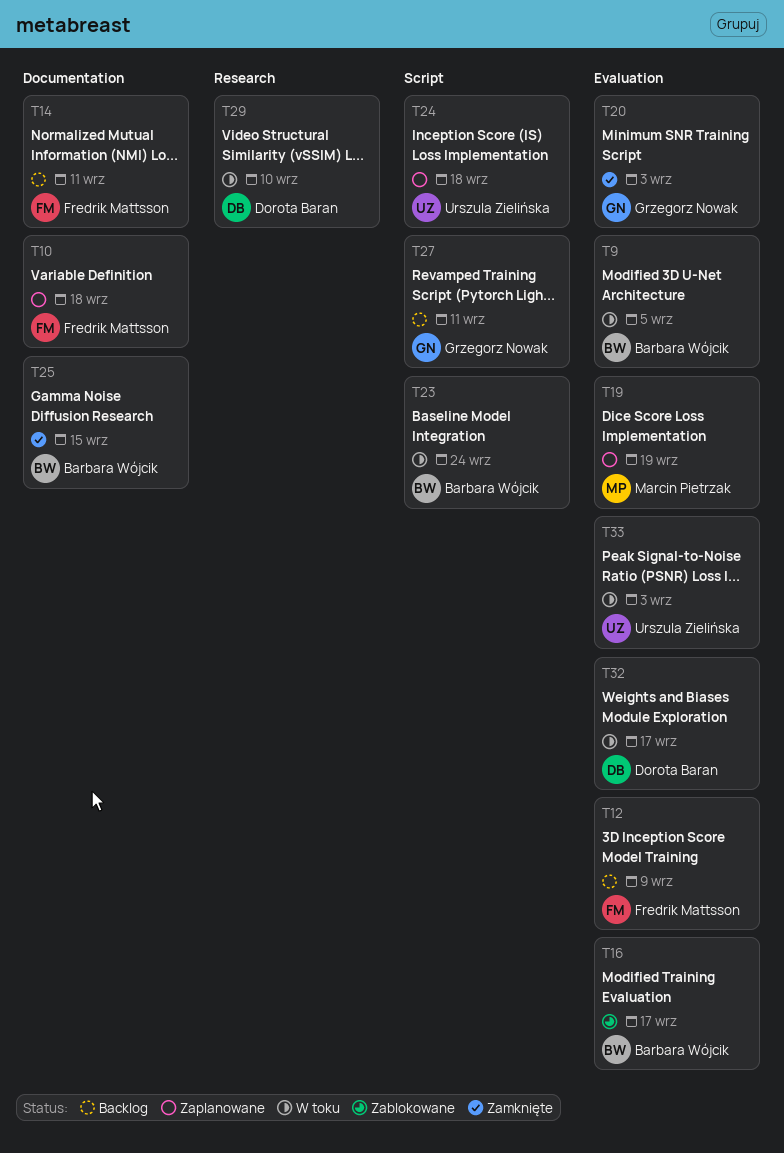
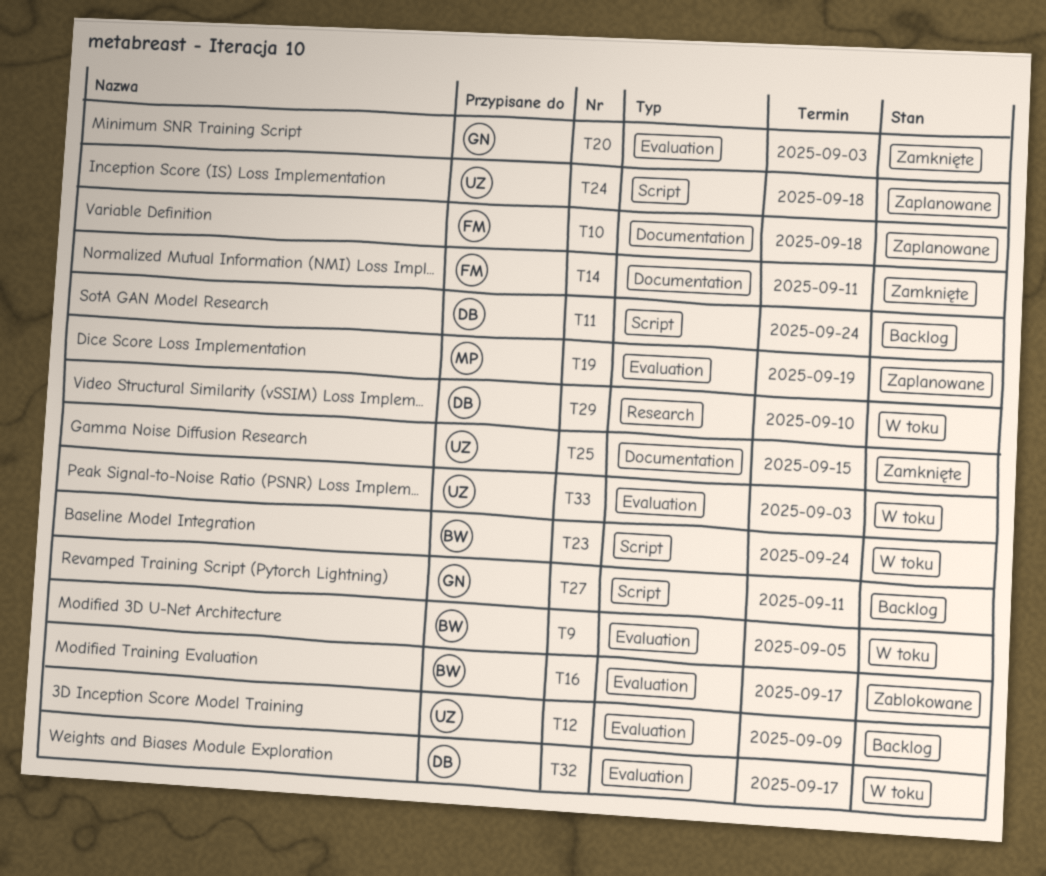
T11: none -> present
T12, owner: Fredrik Mattsson -> Urszula Zielińska
T14, status: Backlog -> Zamknięte
T25, owner: Barbara Wójcik -> Urszula Zielińska

